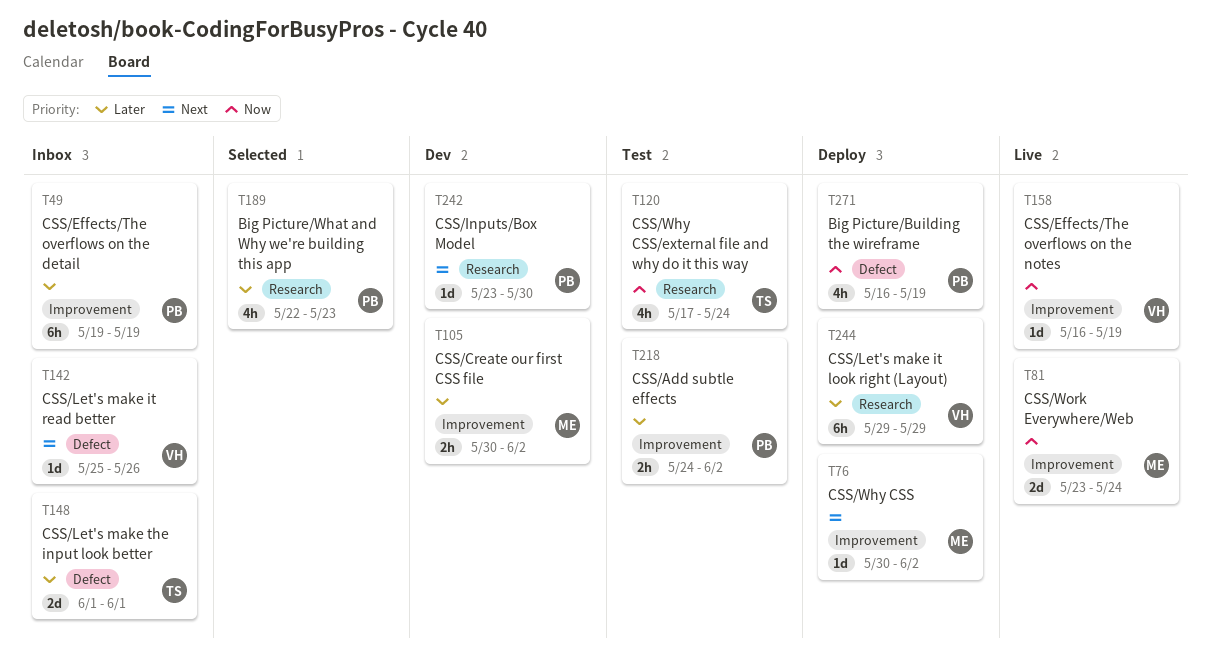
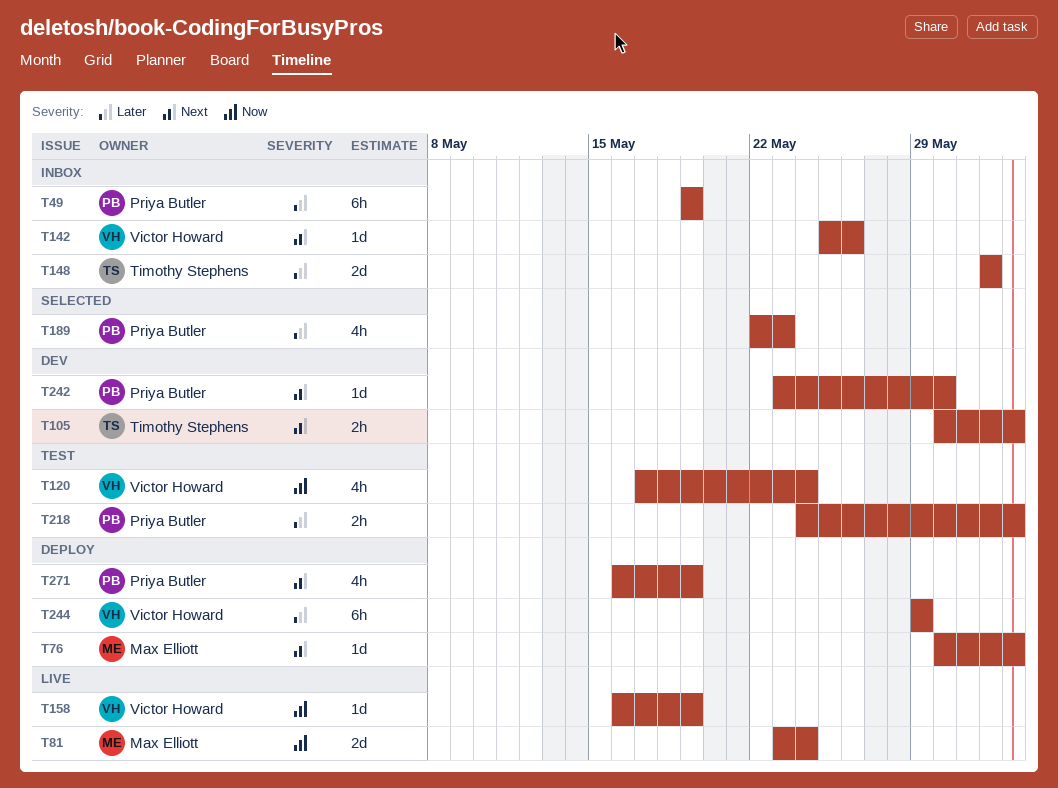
T105, owner: Max Elliott -> Timothy Stephens
T105, priority: Later -> Next
T120, owner: Timothy Stephens -> Victor Howard
T271, priority: Now -> Next

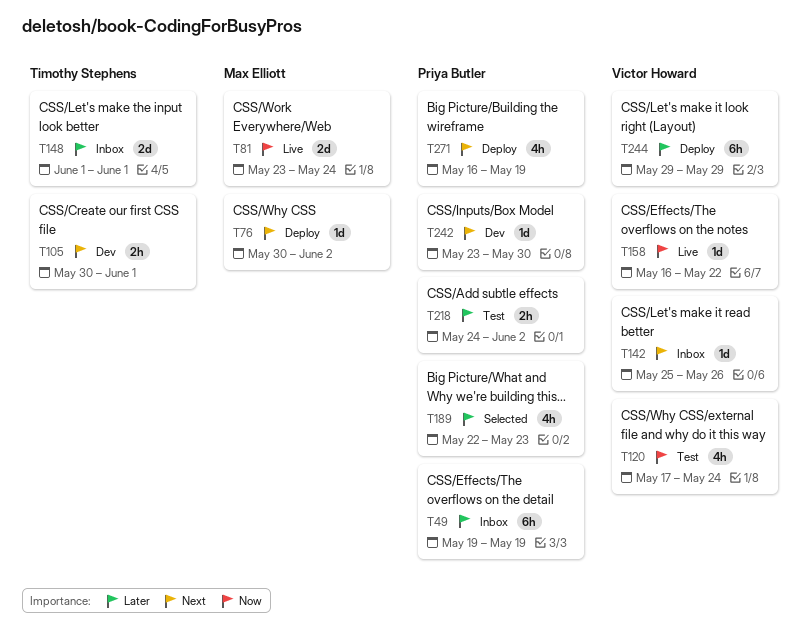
T105, due: Jun 2 -> Jun 1
T158, due: May 19 -> May 22

